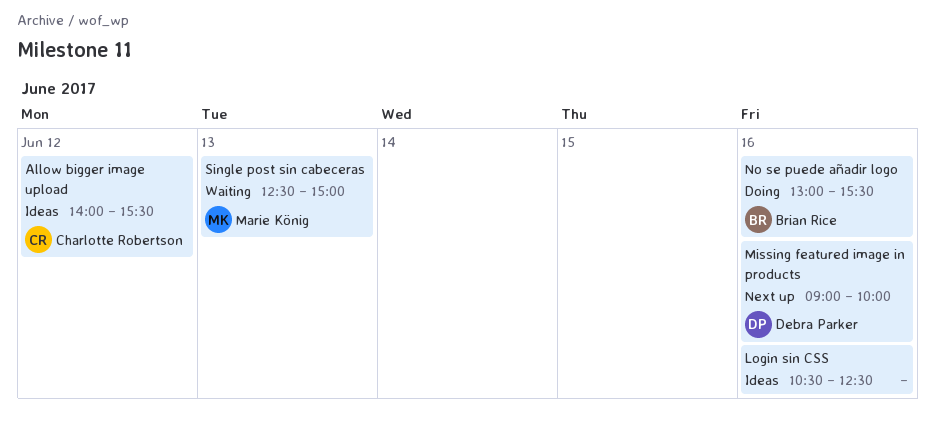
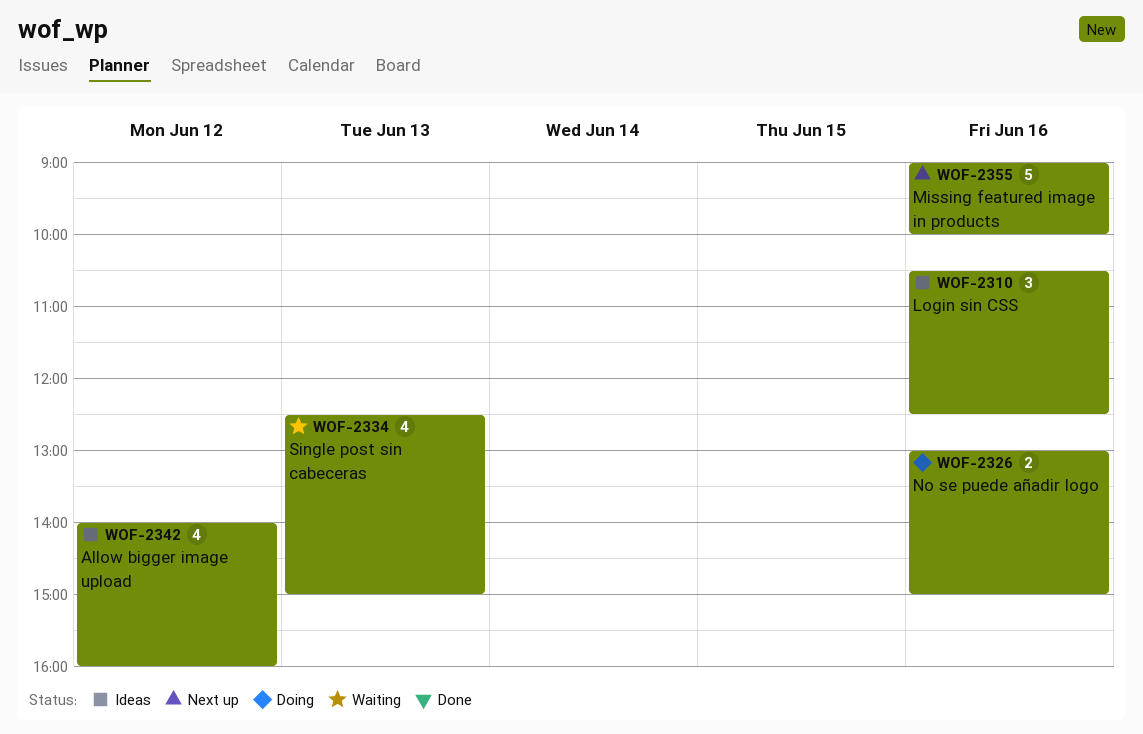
Allow bigger image upload, ends: 15:30 -> 16:00
No se puede añadir logo, ends: 15:30 -> 15:00

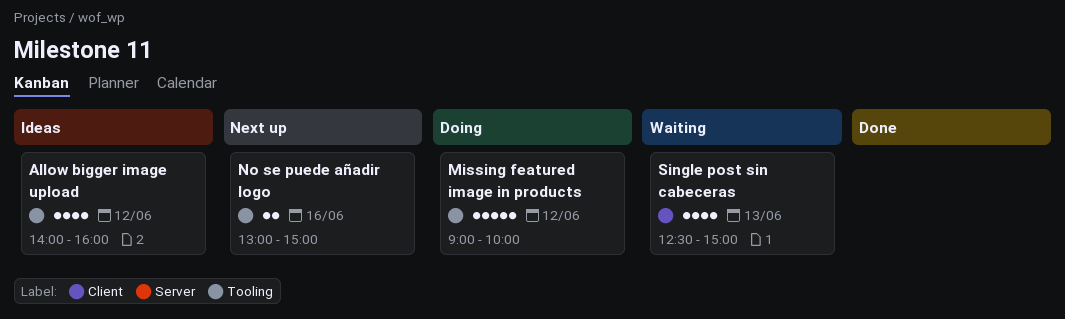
Login sin CSS: present -> none
Missing featured image in products, status: Next up -> Doing
Missing featured image in products, day: Jun 16 -> Jun 12
No se puede añadir logo, status: Doing -> Next up

